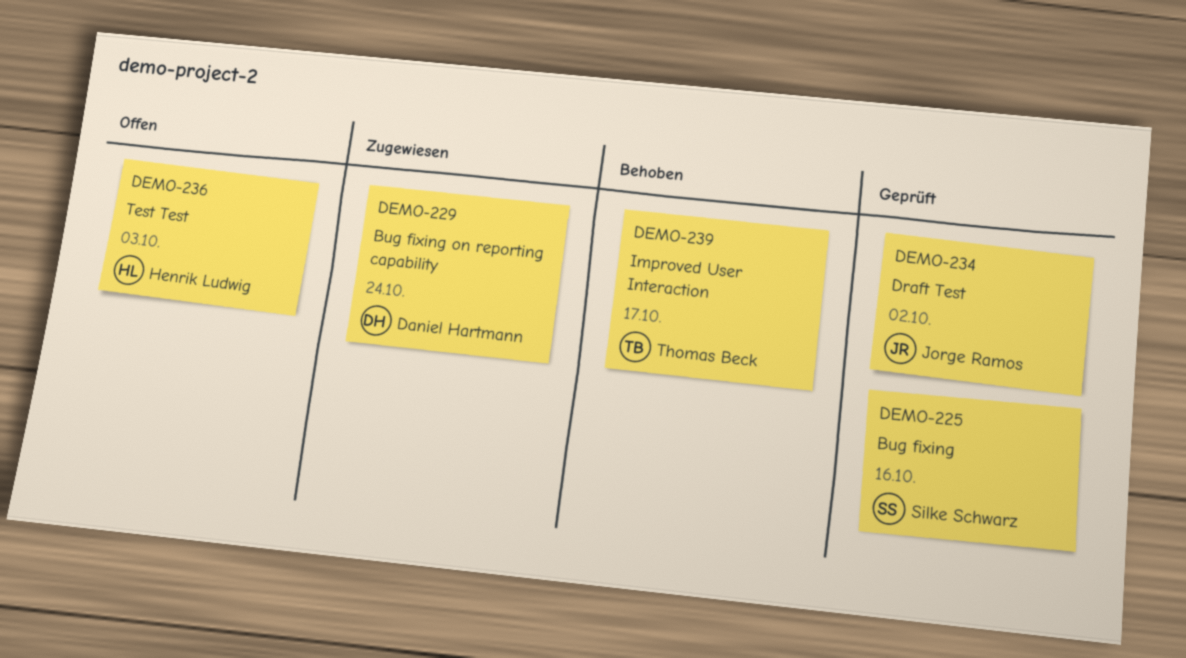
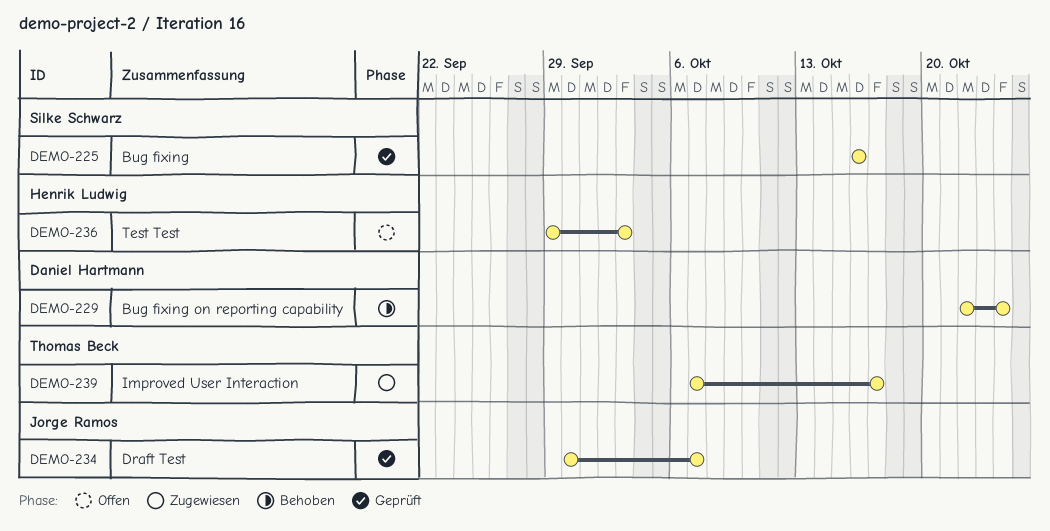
DEMO-229, status: Zugewiesen -> Behoben
DEMO-234, due: Oct 2 -> Oct 7
DEMO-239, status: Behoben -> Zugewiesen

